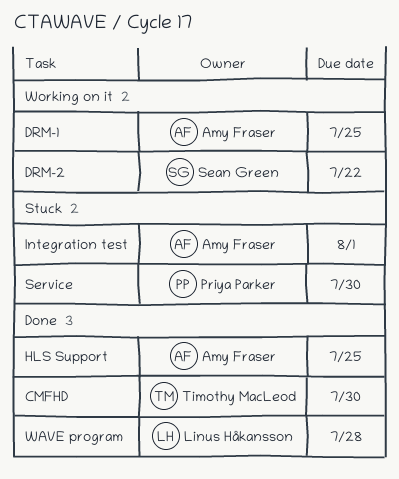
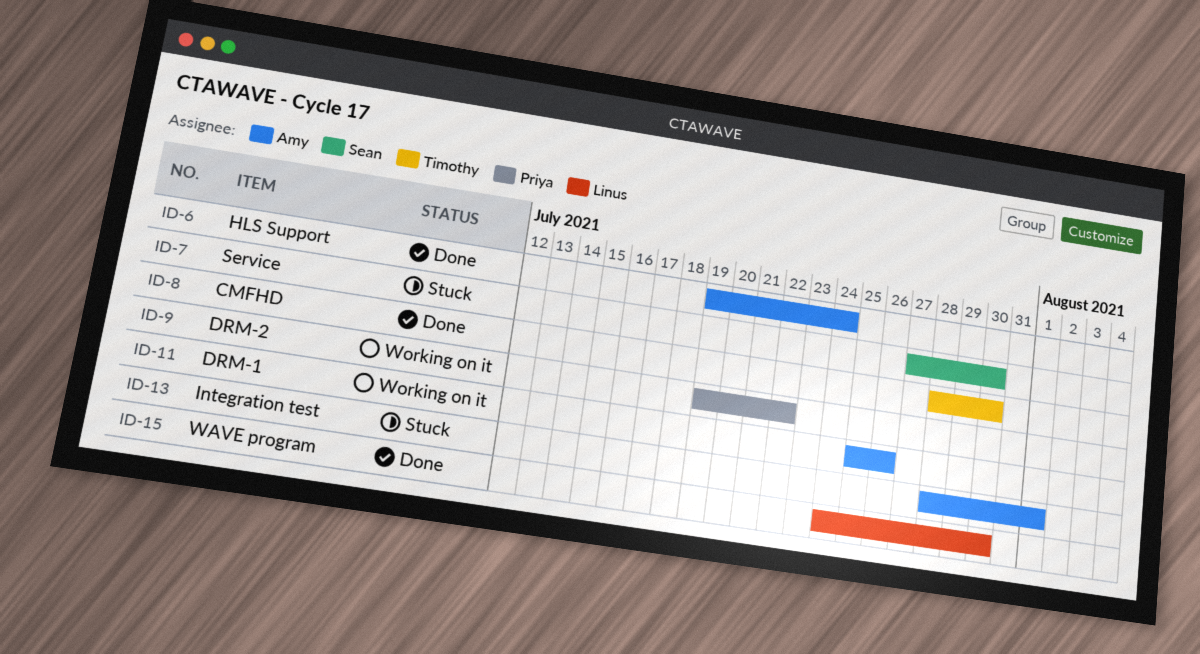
DRM-1, due: Jul 25 -> Jul 26
DRM-2, owner: Sean Green -> Priya Parker
HLS Support, due: Jul 25 -> Jul 24
Service, owner: Priya Parker -> Sean Green
WAVE program, due: Jul 28 -> Jul 30

